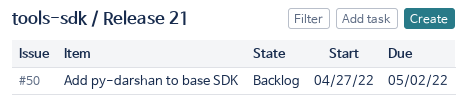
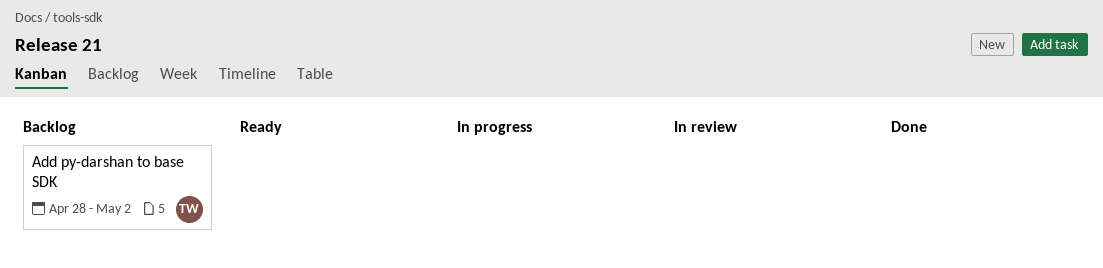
Add py-darshan to base SDK, start: Apr 27 -> Apr 28

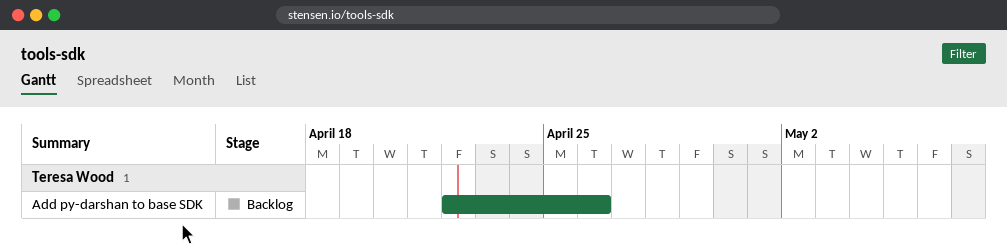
Add py-darshan to base SDK, start: Apr 28 -> Apr 22
Add py-darshan to base SDK, due: May 2 -> Apr 26

